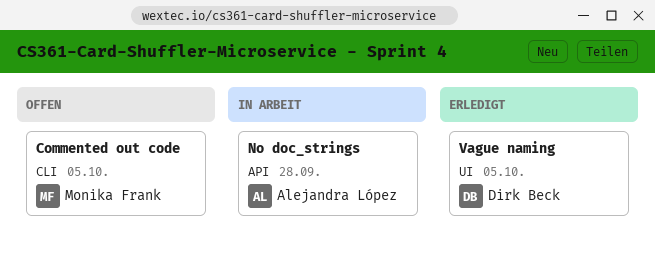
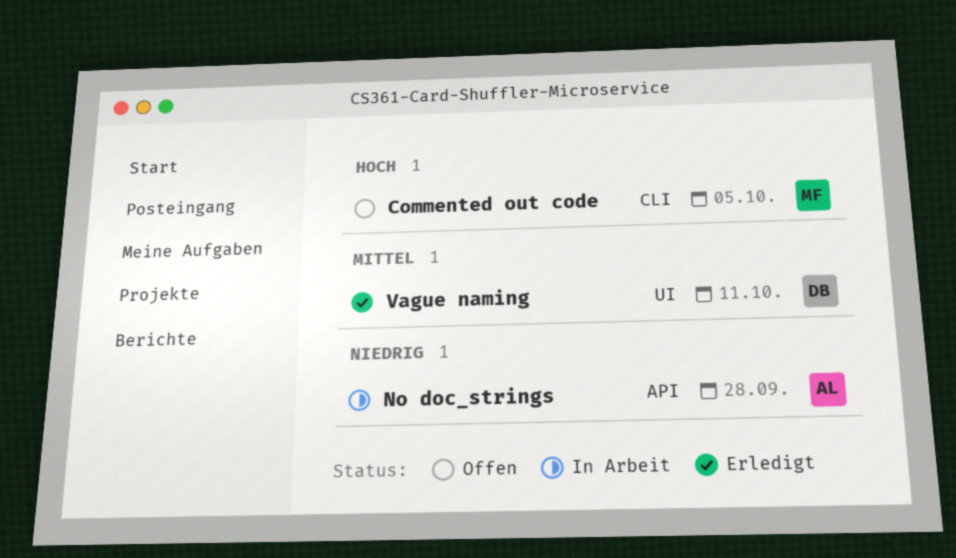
Vague naming, due: Oct 5 -> Oct 11

